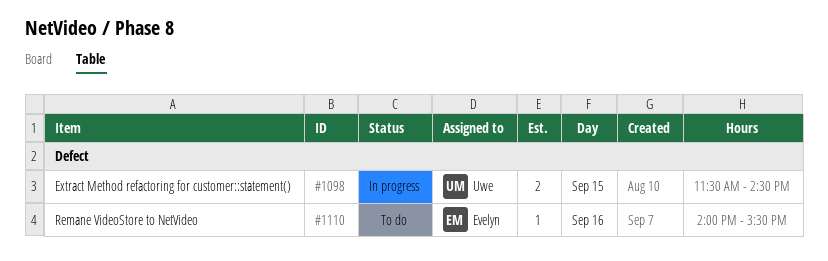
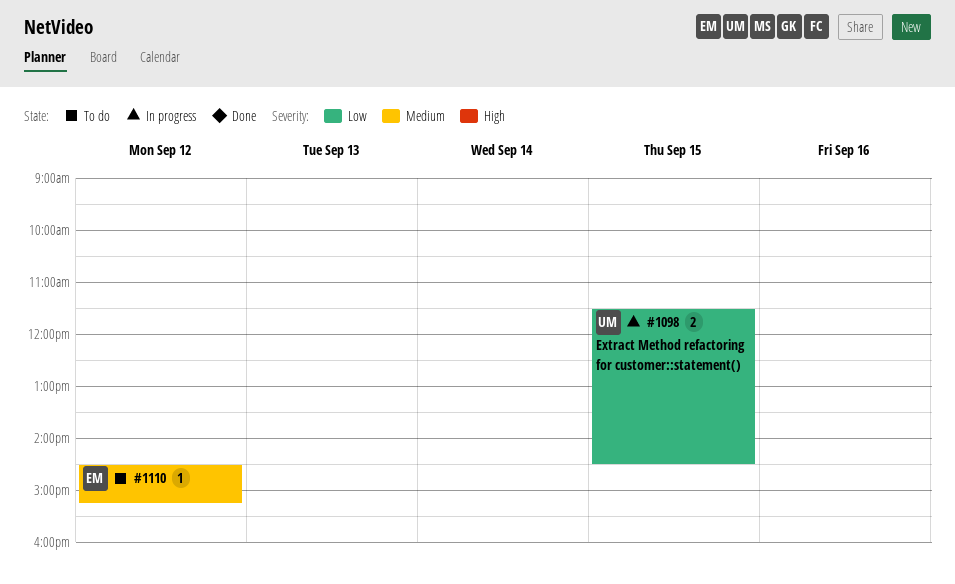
#1110, day: Sep 16 -> Sep 12
#1110, begins: 14:00 -> 14:30
#1110, ends: 15:30 -> 15:15

